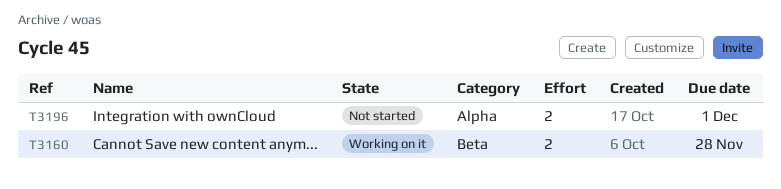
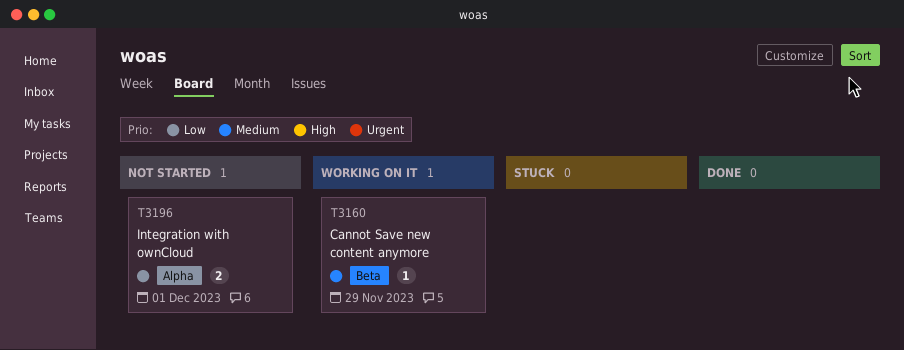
T3160, estimate: 2 -> 1
T3160, due: Nov 28 -> Nov 29

